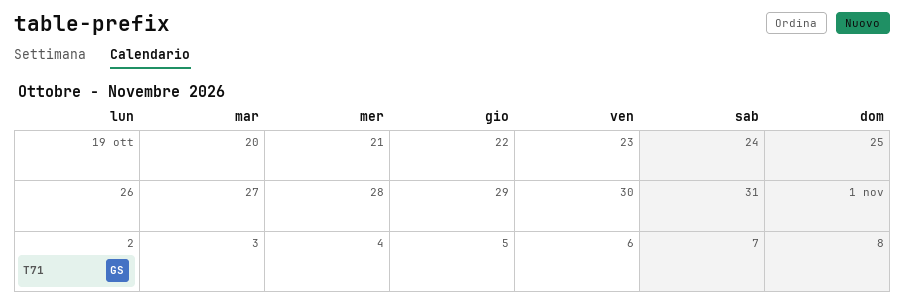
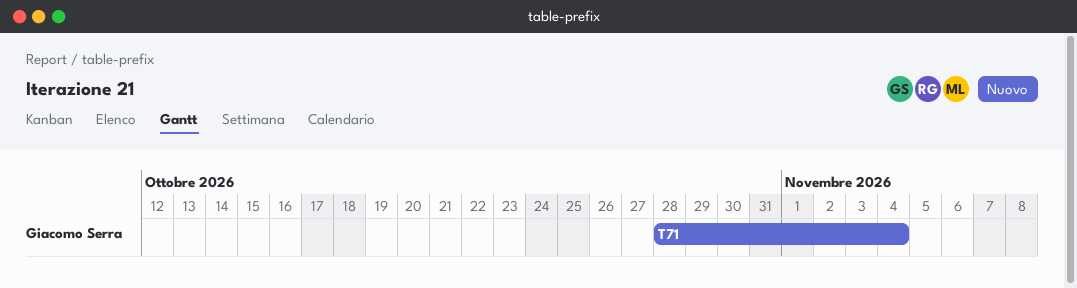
T71, due: Nov 2 -> Nov 4

